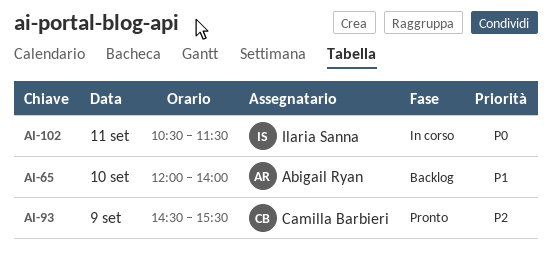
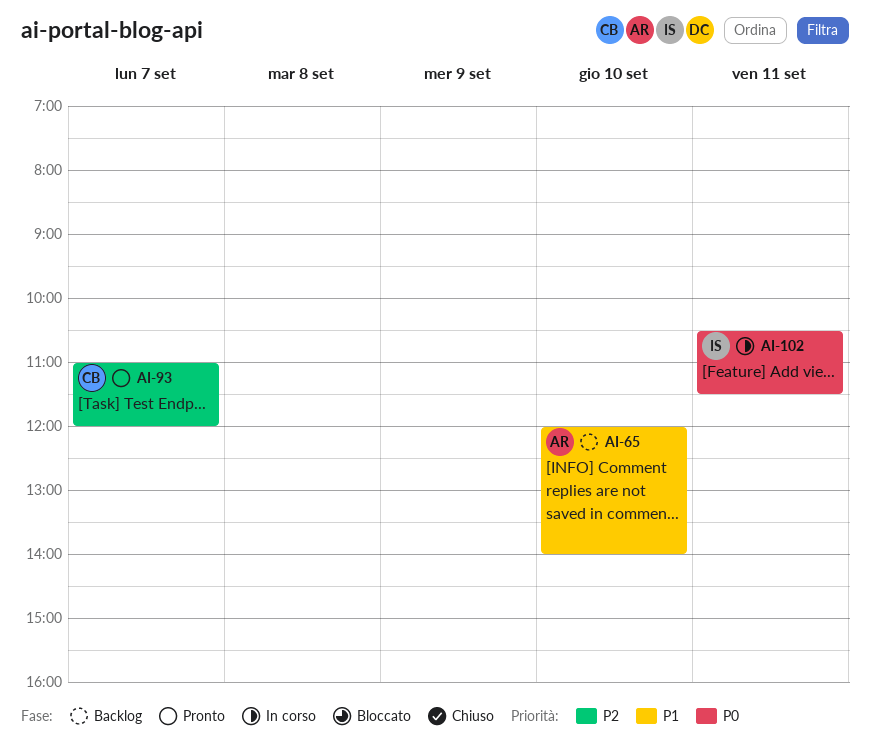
AI-93, day: Sep 9 -> Sep 7
AI-93, begins: 14:30 -> 11:00
AI-93, ends: 15:30 -> 12:00

